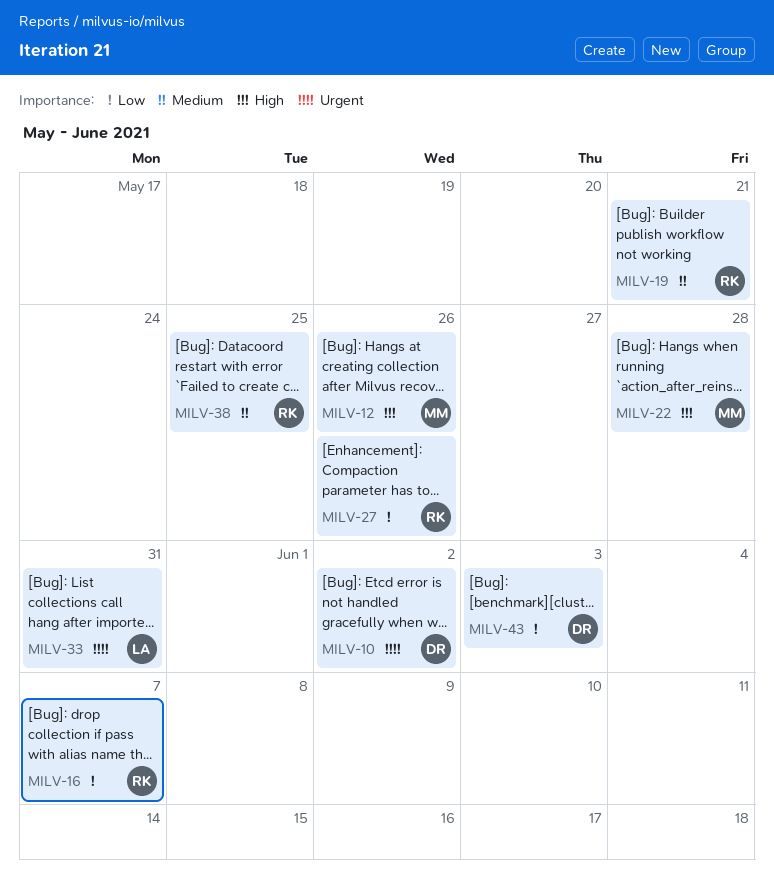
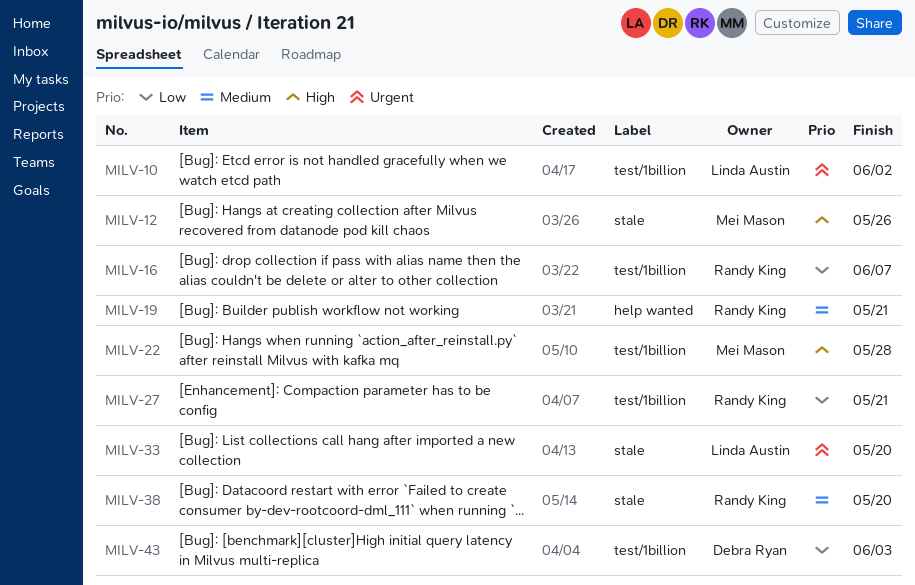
MILV-10, owner: Debra Ryan -> Linda Austin
MILV-27, due: May 26 -> May 21
MILV-33, due: May 31 -> May 20
MILV-38, due: May 25 -> May 20

